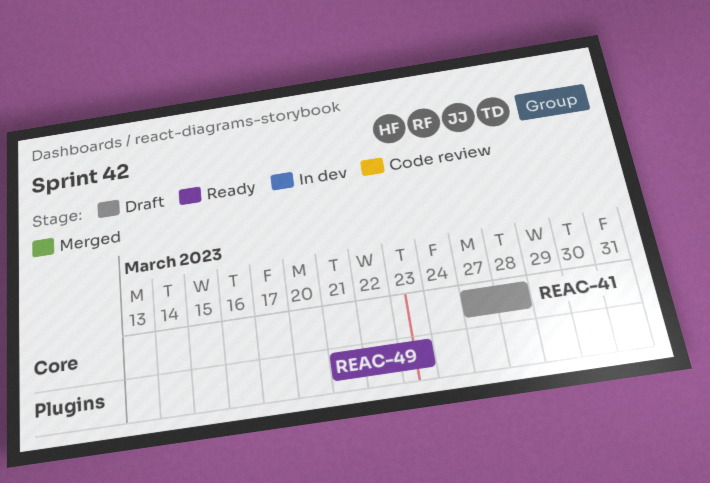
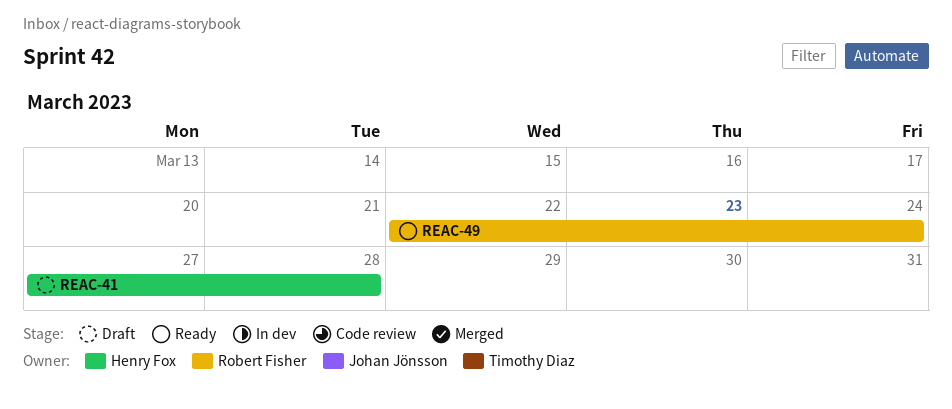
REAC-49, start: Mar 21 -> Mar 22
REAC-49, due: Mar 23 -> Mar 24

